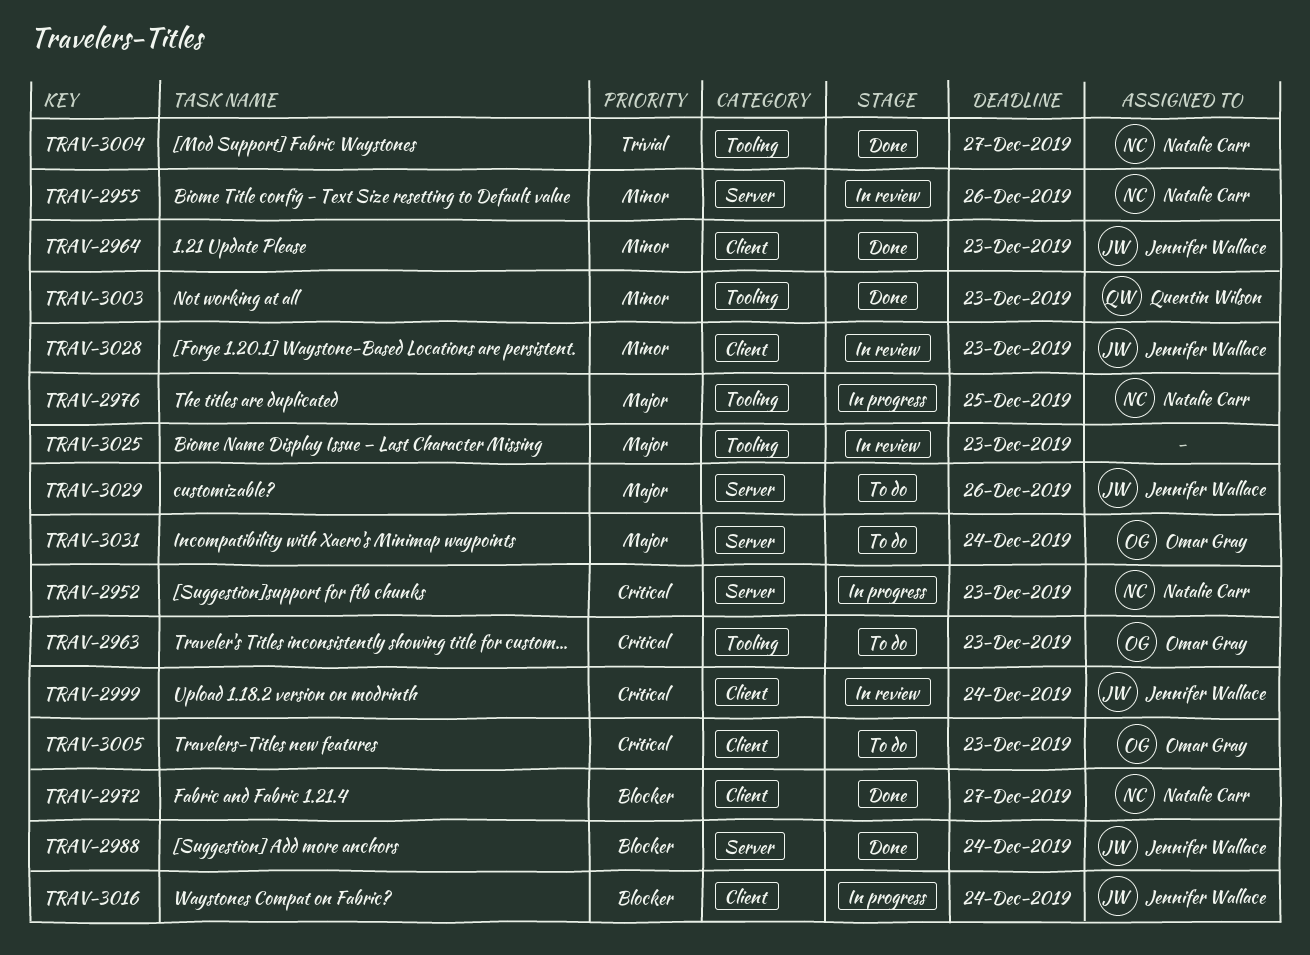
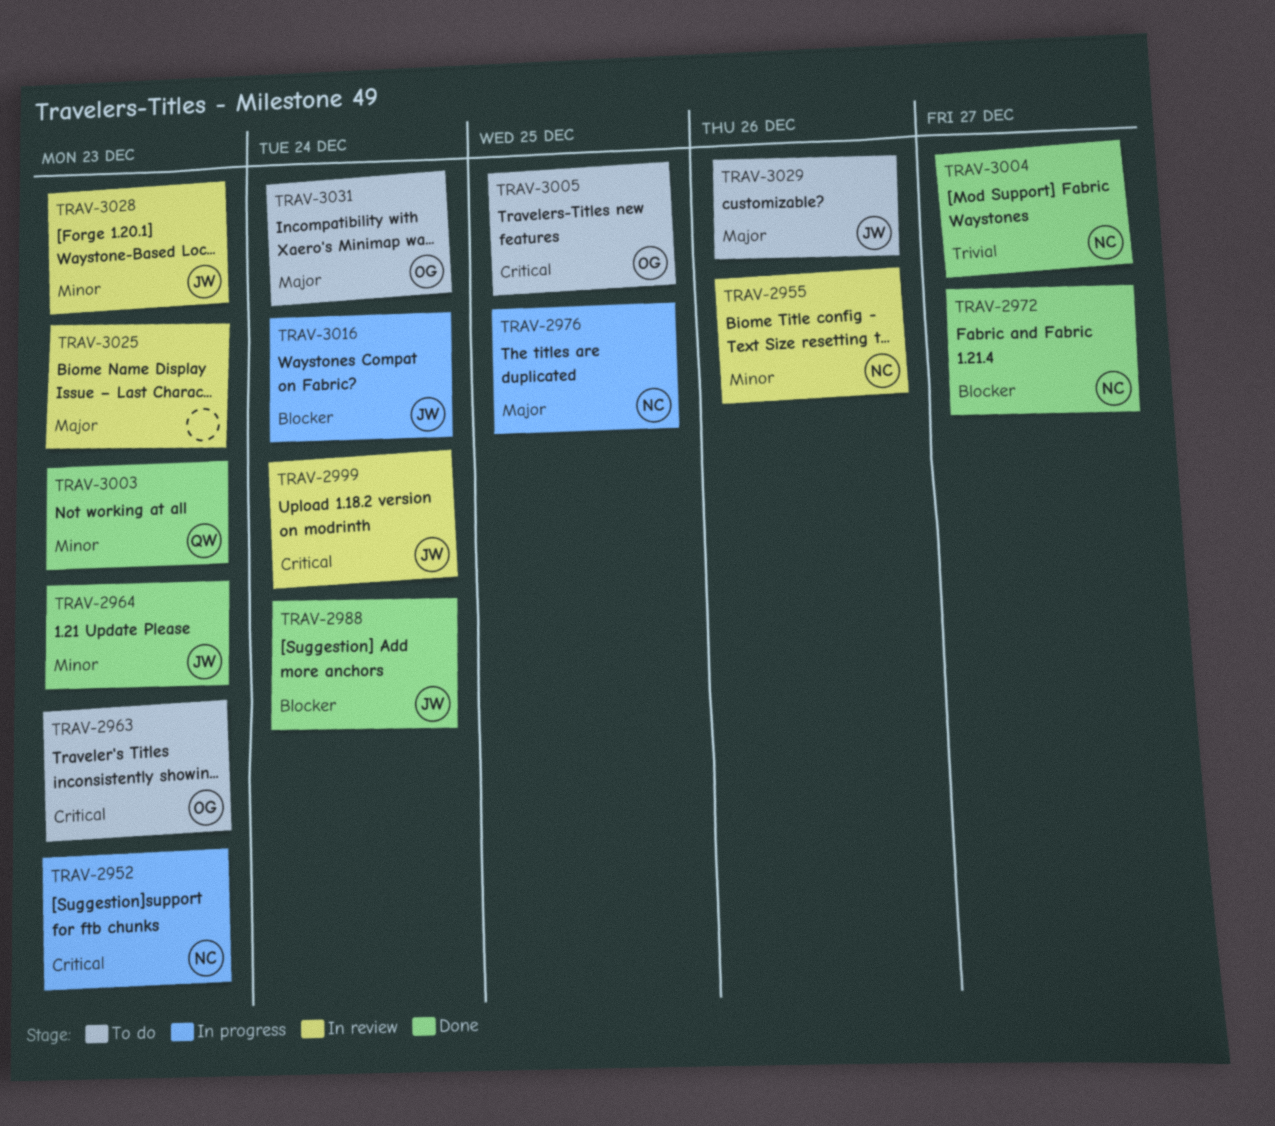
TRAV-3005, due: Dec 23 -> Dec 25

